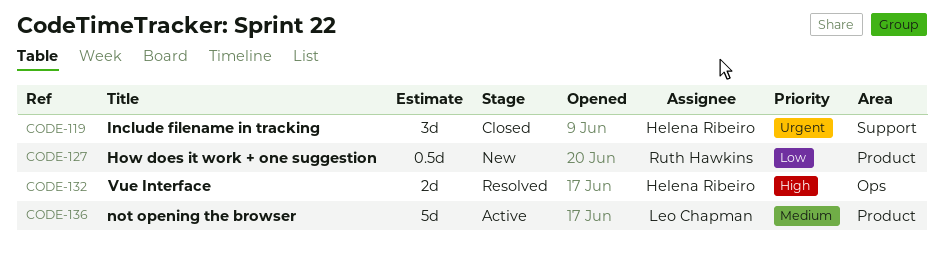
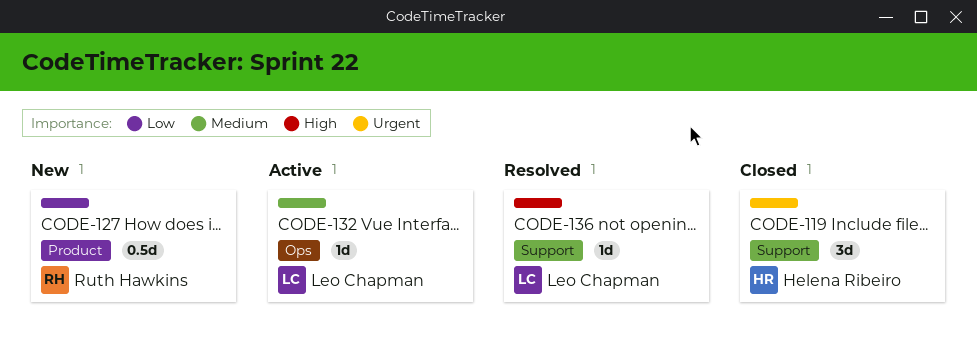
CODE-132, status: Resolved -> Active
CODE-132, owner: Helena Ribeiro -> Leo Chapman
CODE-132, priority: High -> Medium
CODE-132, estimate: 2d -> 1d
CODE-136, status: Active -> Resolved
CODE-136, priority: Medium -> High
CODE-136, label: Product -> Support
CODE-136, estimate: 5d -> 1d

